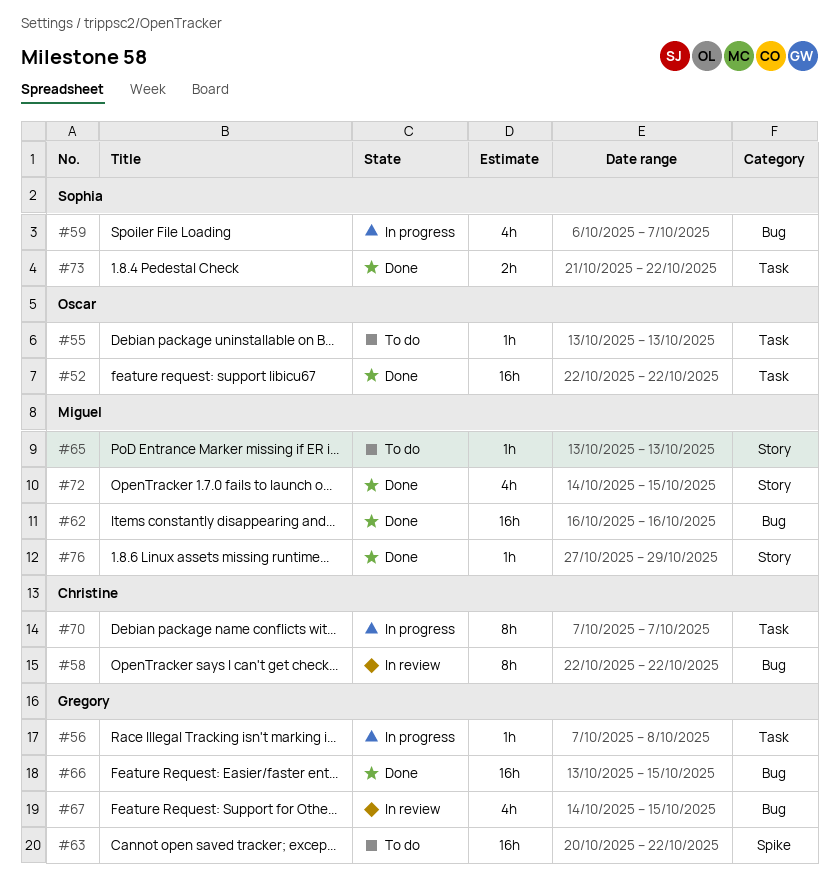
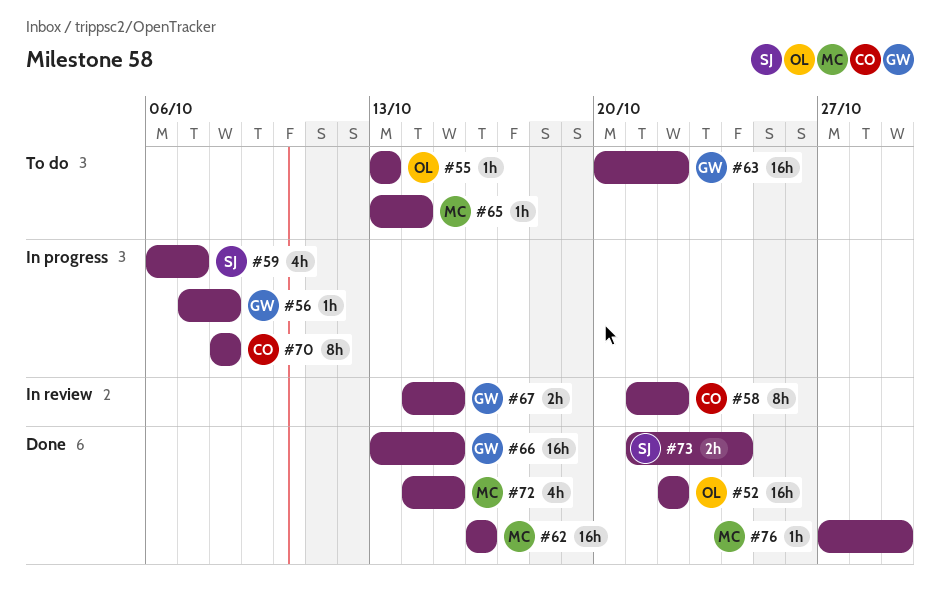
#58, start: Oct 22 -> Oct 21
#65, due: Oct 13 -> Oct 14
#67, estimate: 4h -> 2h
#70, start: Oct 7 -> Oct 8
#70, due: Oct 7 -> Oct 8
#73, due: Oct 22 -> Oct 24

